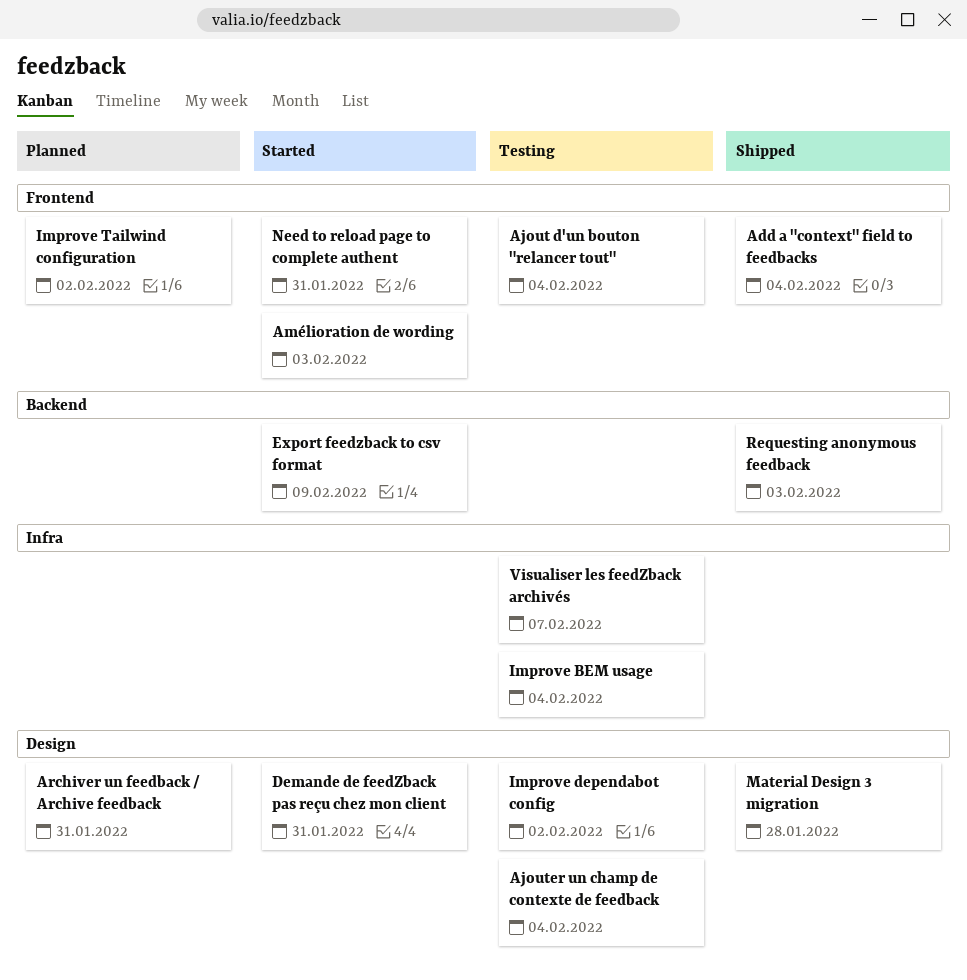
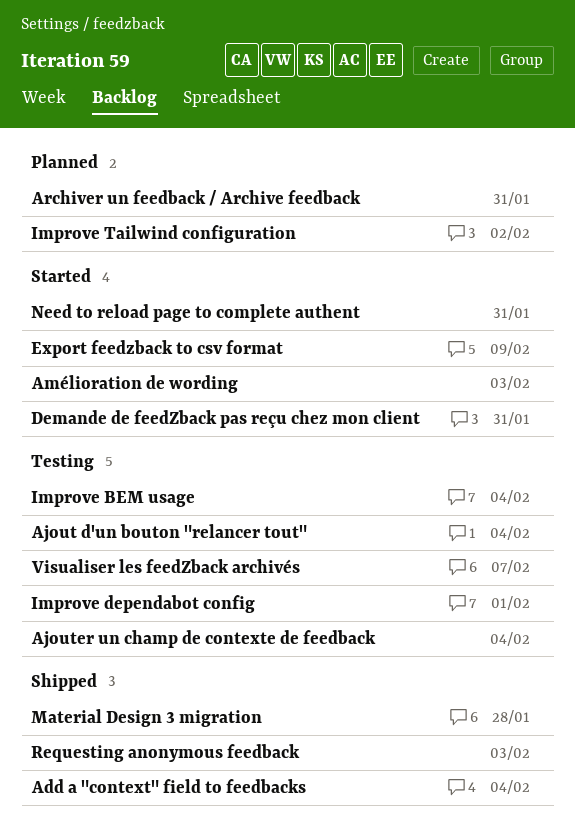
Improve dependabot config, due: Feb 2 -> Feb 1

